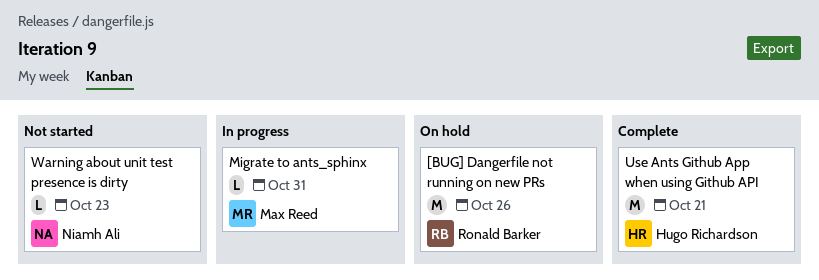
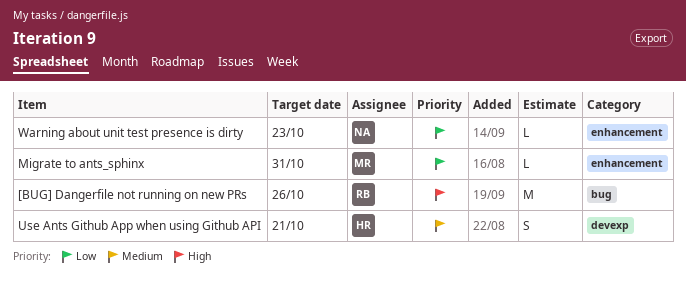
Use Ants Github App when using Github API, estimate: M -> S

